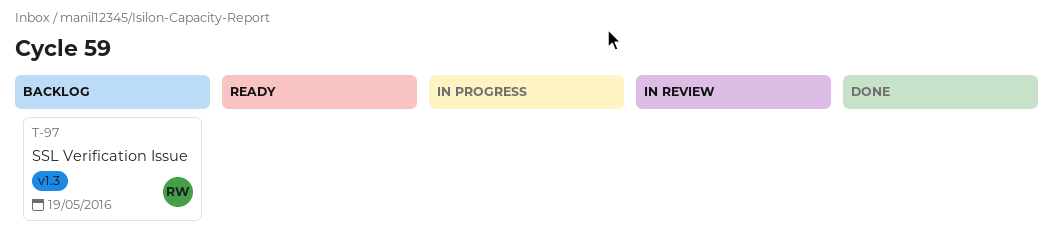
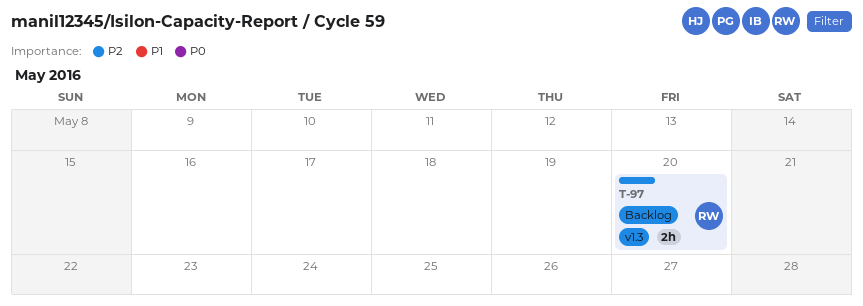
T-97, due: May 19 -> May 20

